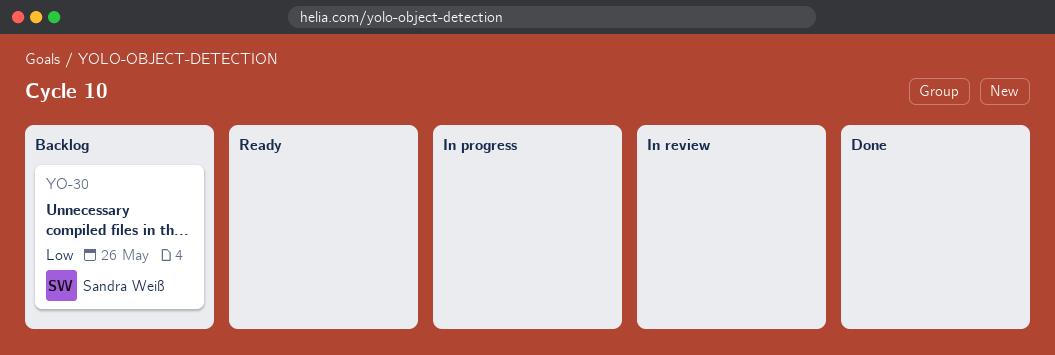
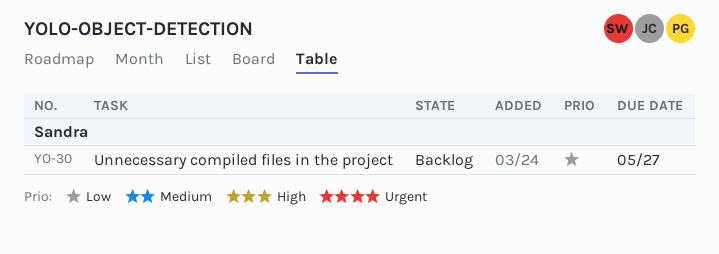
YO-30, due: May 26 -> May 27

